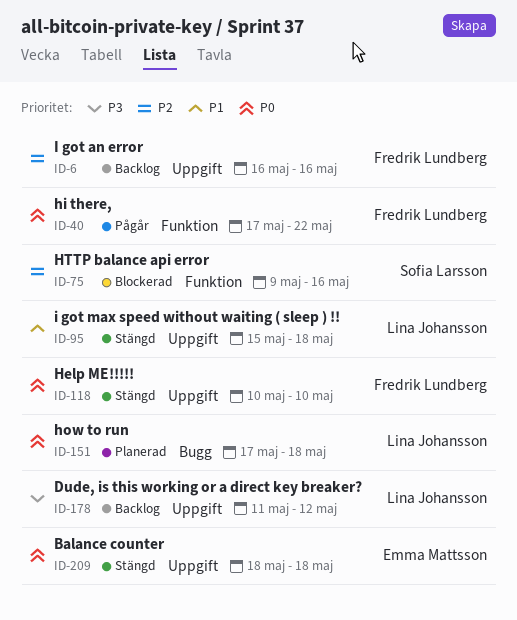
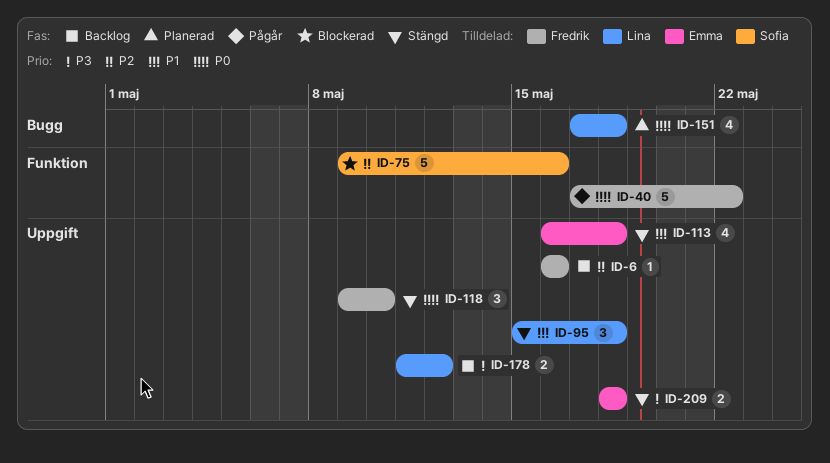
ID-113: none -> present
ID-118, start: May 10 -> May 9
ID-209, priority: P0 -> P3

